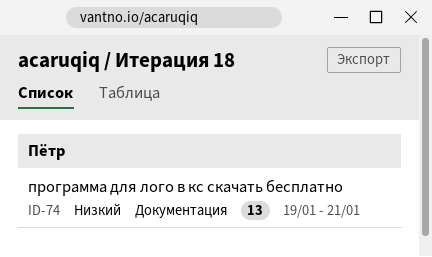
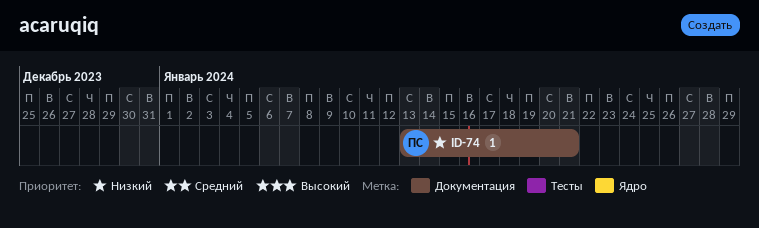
ID-74, estimate: 13 -> 1
ID-74, start: Jan 19 -> Jan 13

